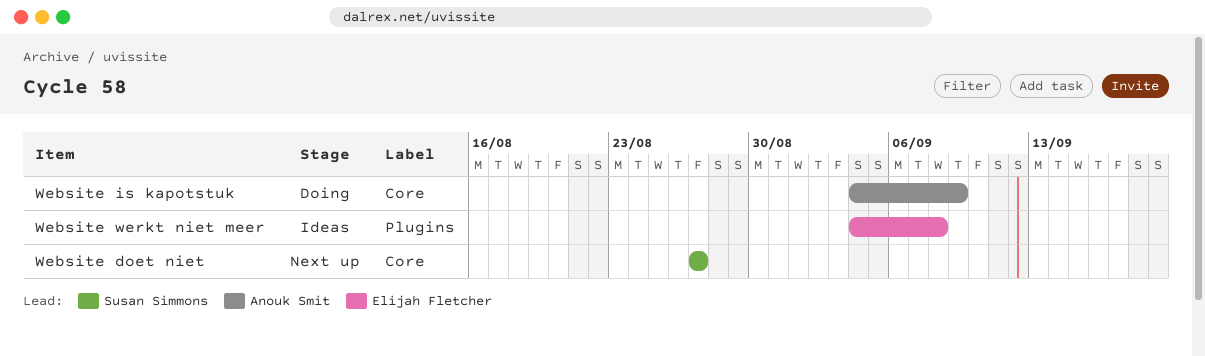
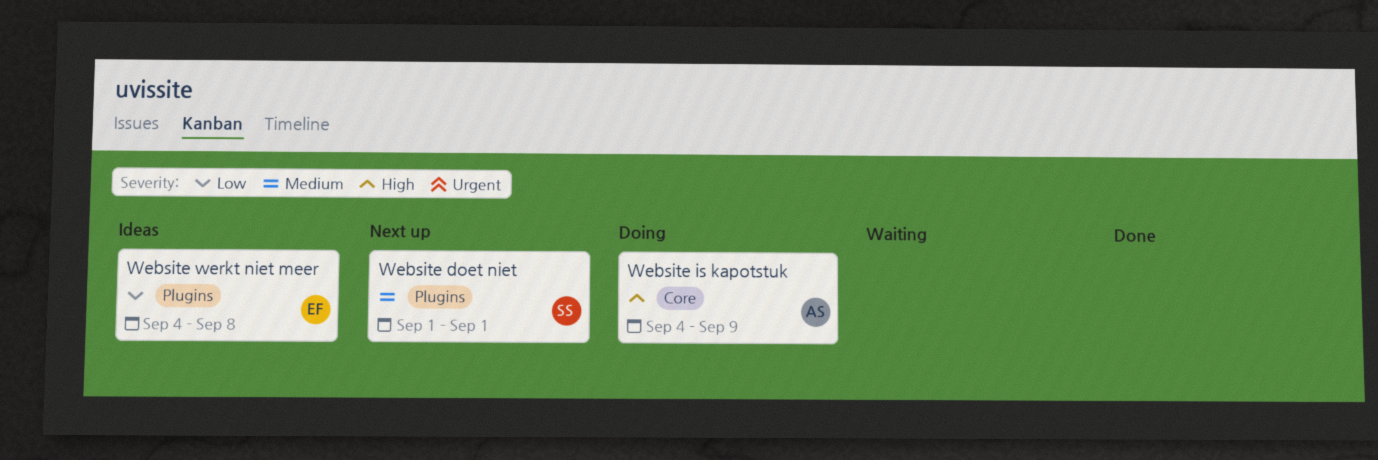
Website doet niet, label: Core -> Plugins
Website doet niet, start: Aug 27 -> Sep 1
Website doet niet, due: Aug 27 -> Sep 1

